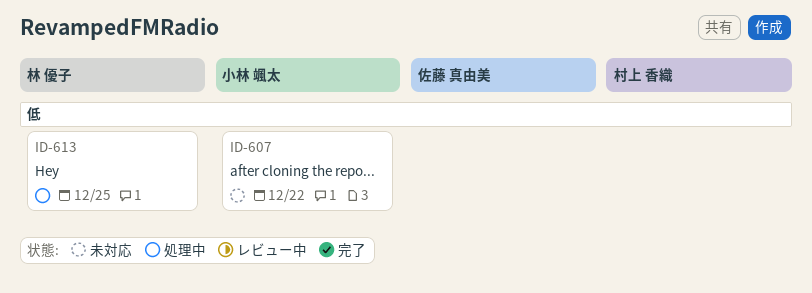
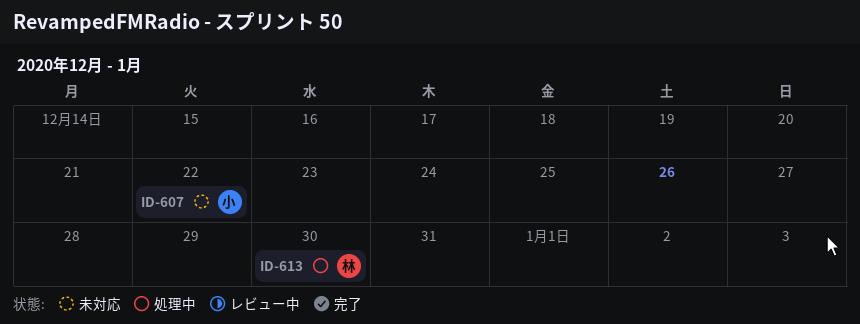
ID-613, due: Dec 25 -> Dec 30

